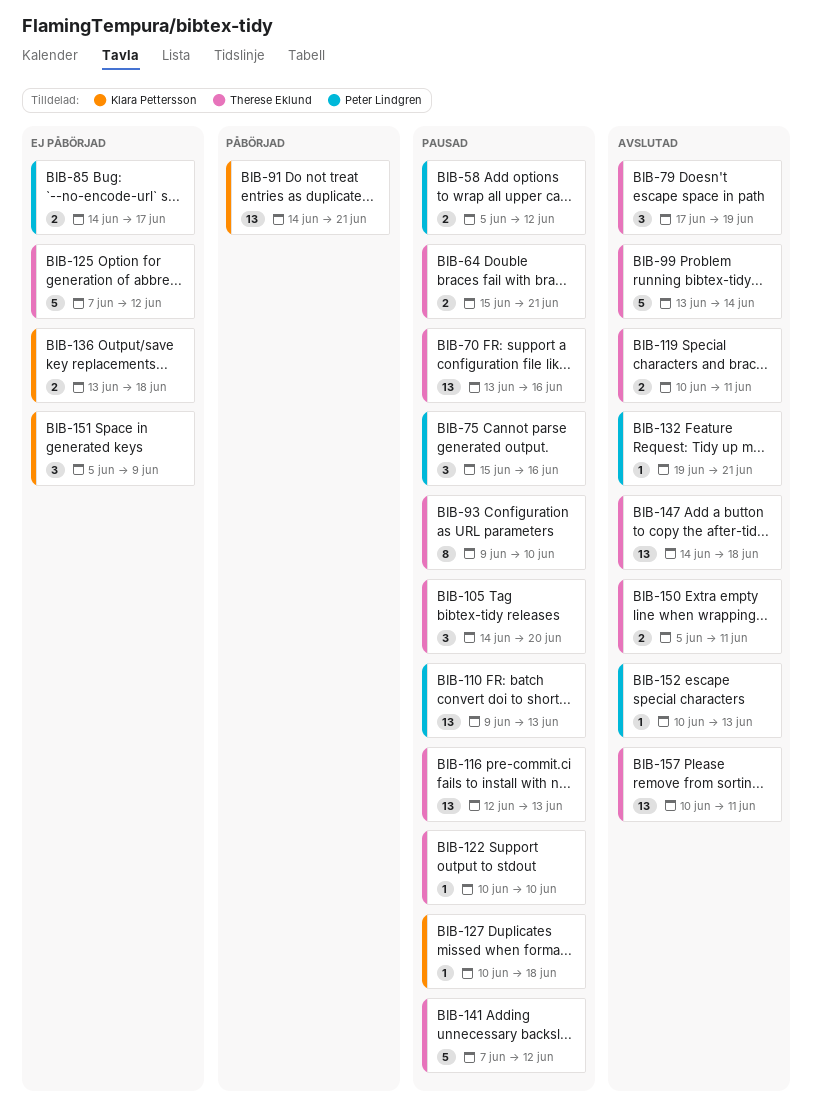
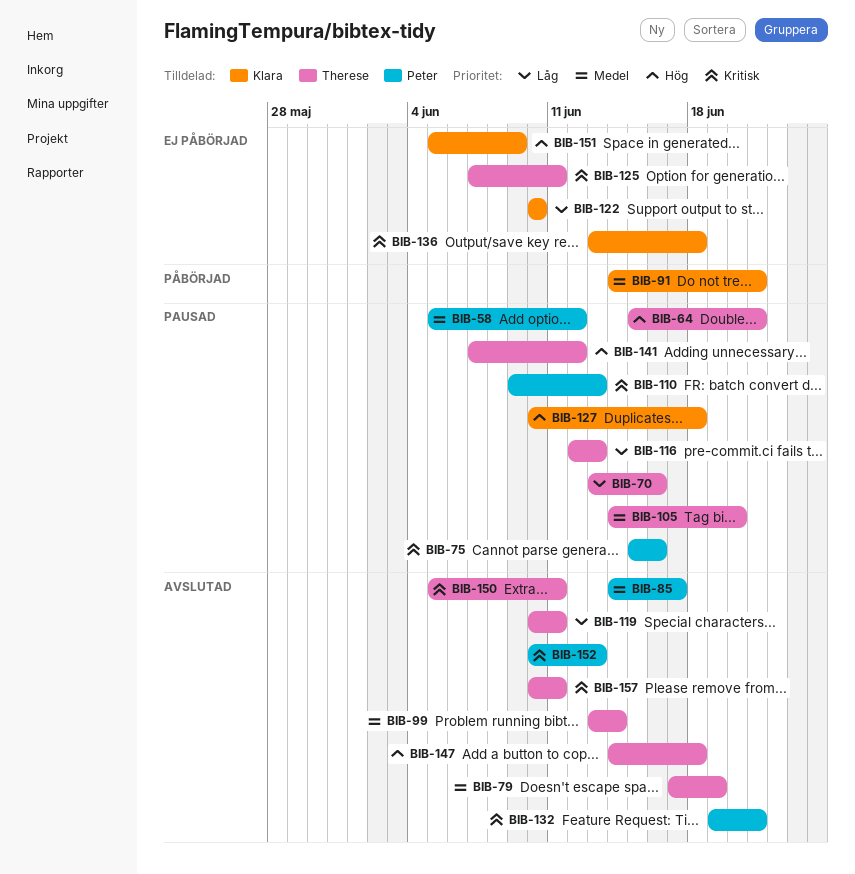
BIB-85, status: Ej påbörjad -> Avslutad
BIB-93: present -> none
BIB-122, status: Pausad -> Ej påbörjad
BIB-122, owner: Therese Eklund -> Klara Pettersson
BIB-125, due: Jun 12 -> Jun 11

